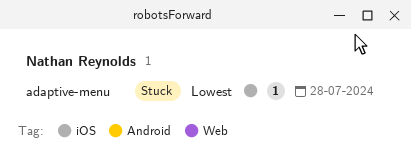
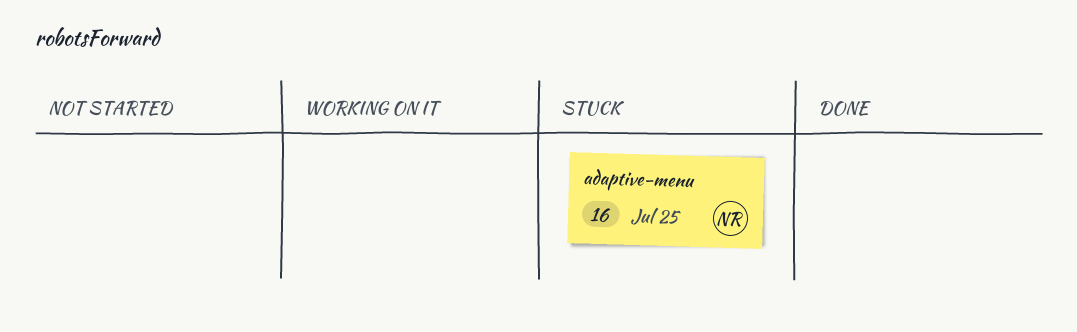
adaptive-menu, estimate: 1 -> 16
adaptive-menu, due: Jul 28 -> Jul 25

